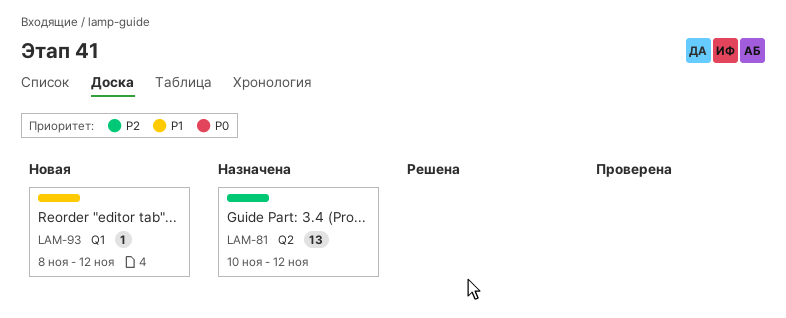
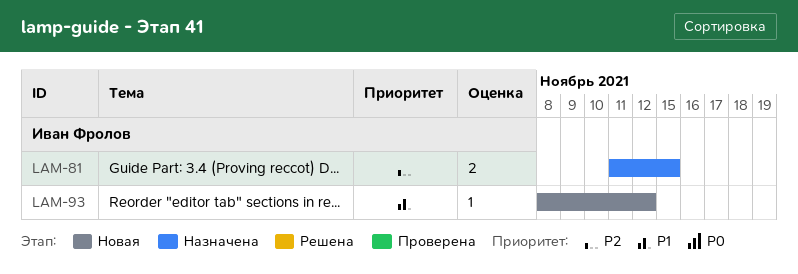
LAM-81, estimate: 13 -> 2
LAM-81, start: Nov 10 -> Nov 11
LAM-81, due: Nov 12 -> Nov 15

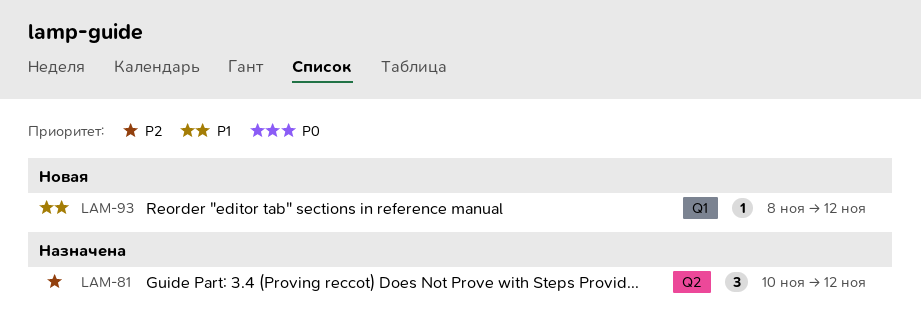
LAM-81, estimate: 2 -> 3
LAM-81, start: Nov 11 -> Nov 10
LAM-81, due: Nov 15 -> Nov 12

